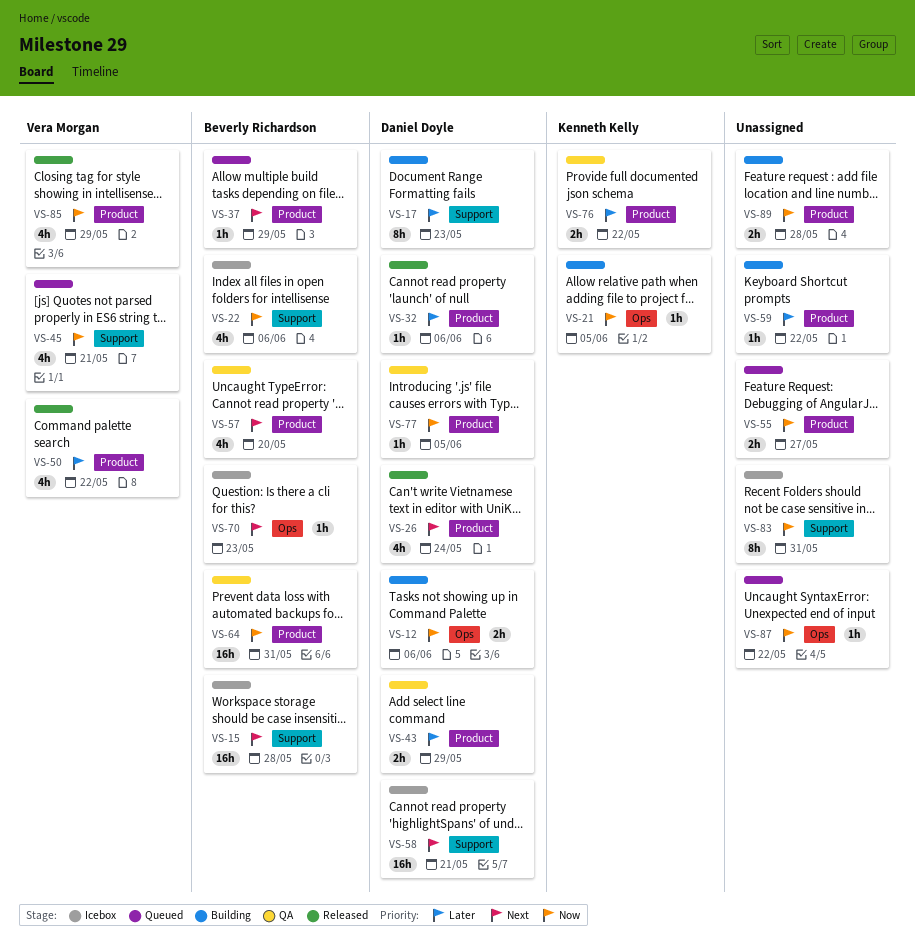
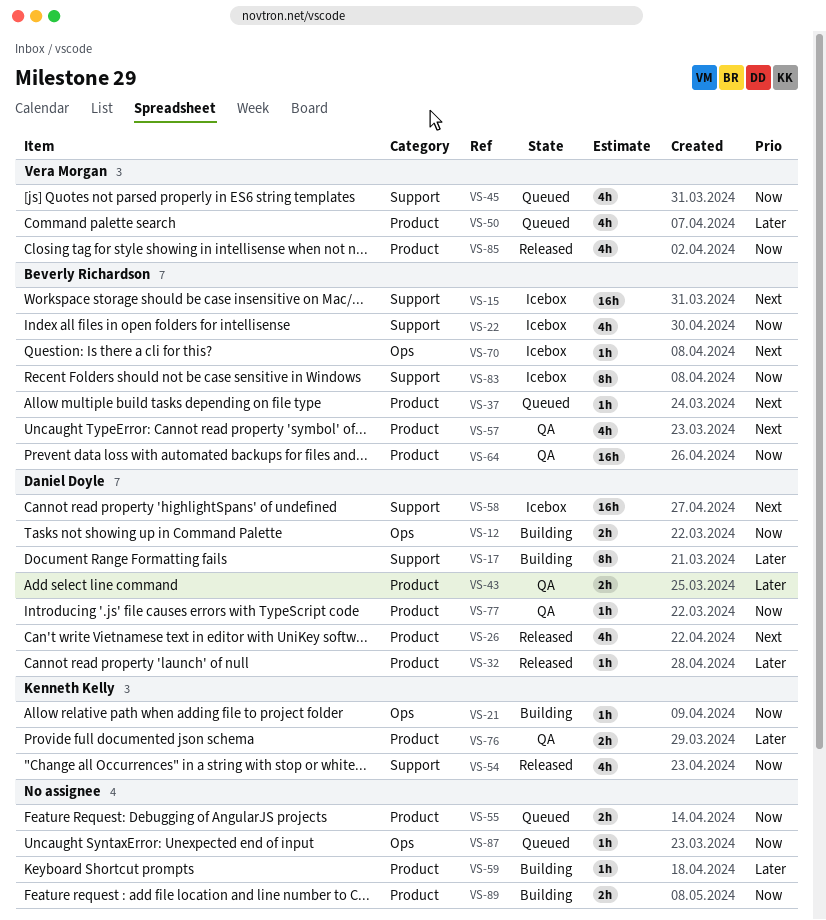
VS-50, status: Released -> Queued
VS-54: none -> present
VS-83, owner: none -> Beverly Richardson

